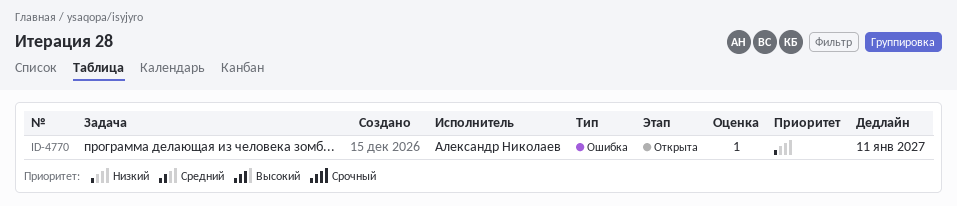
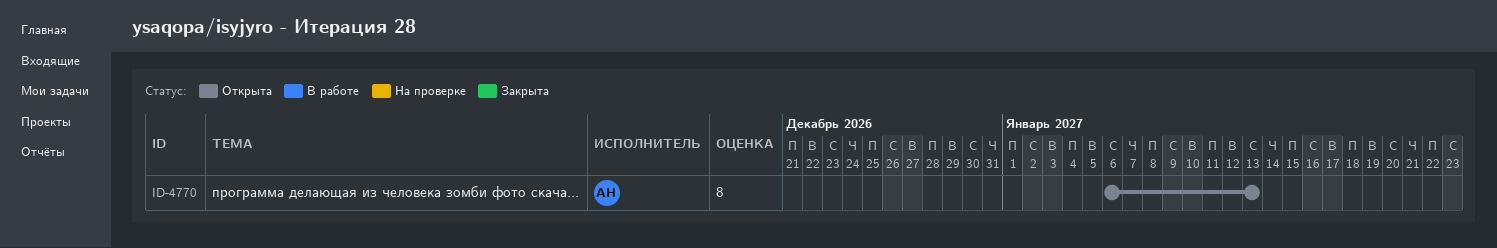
ID-4770, estimate: 1 -> 8
ID-4770, due: Jan 11 -> Jan 13

